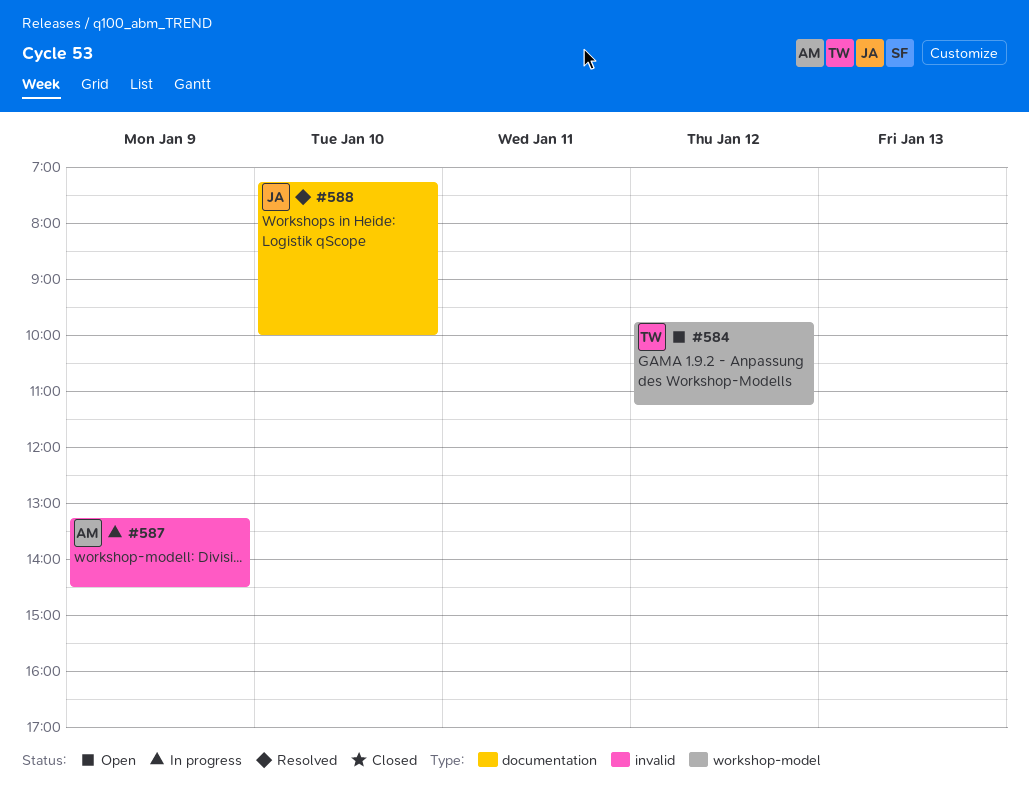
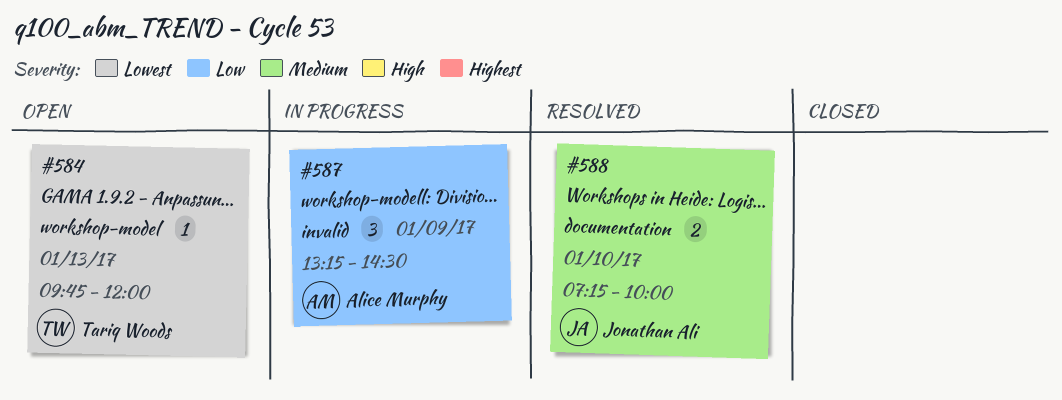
#584, day: Jan 12 -> Jan 13
#584, ends: 11:15 -> 12:00

